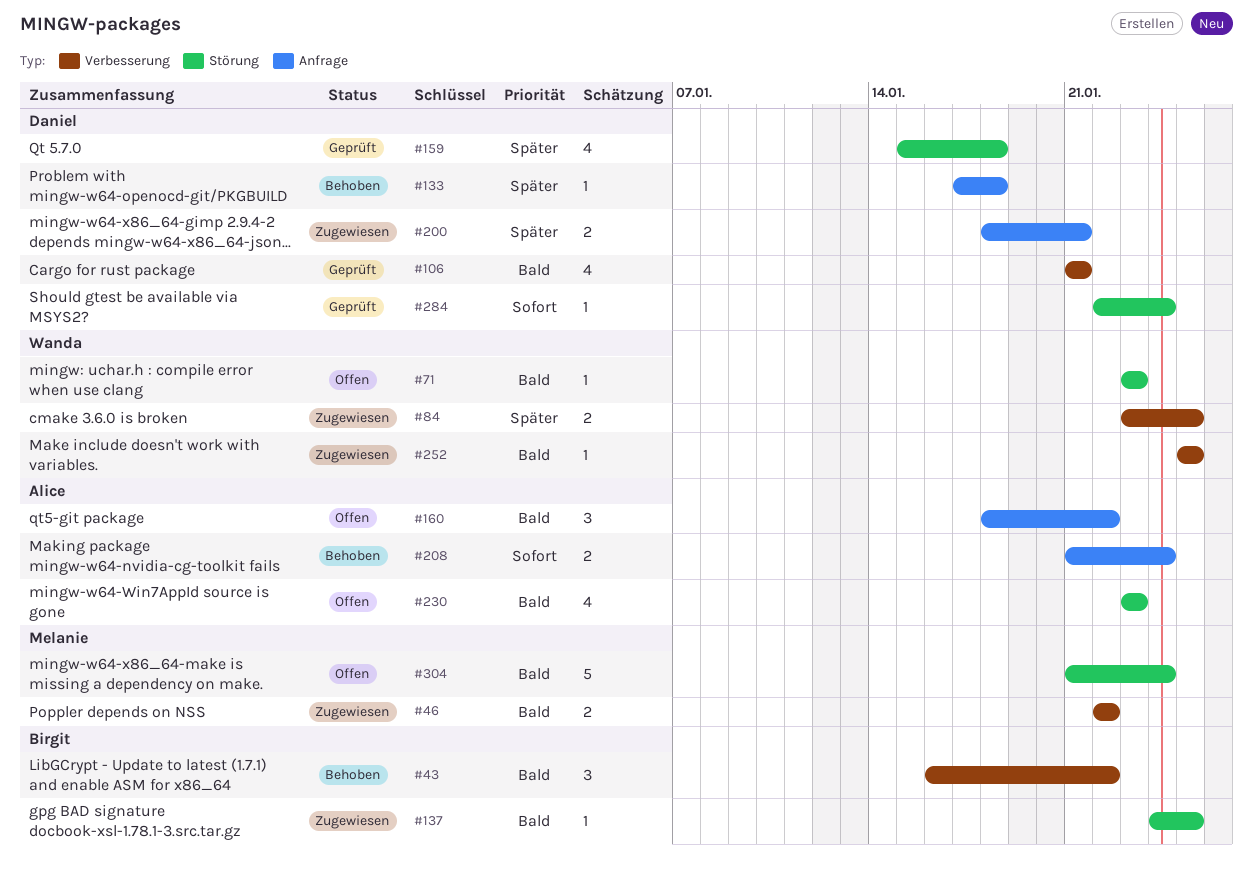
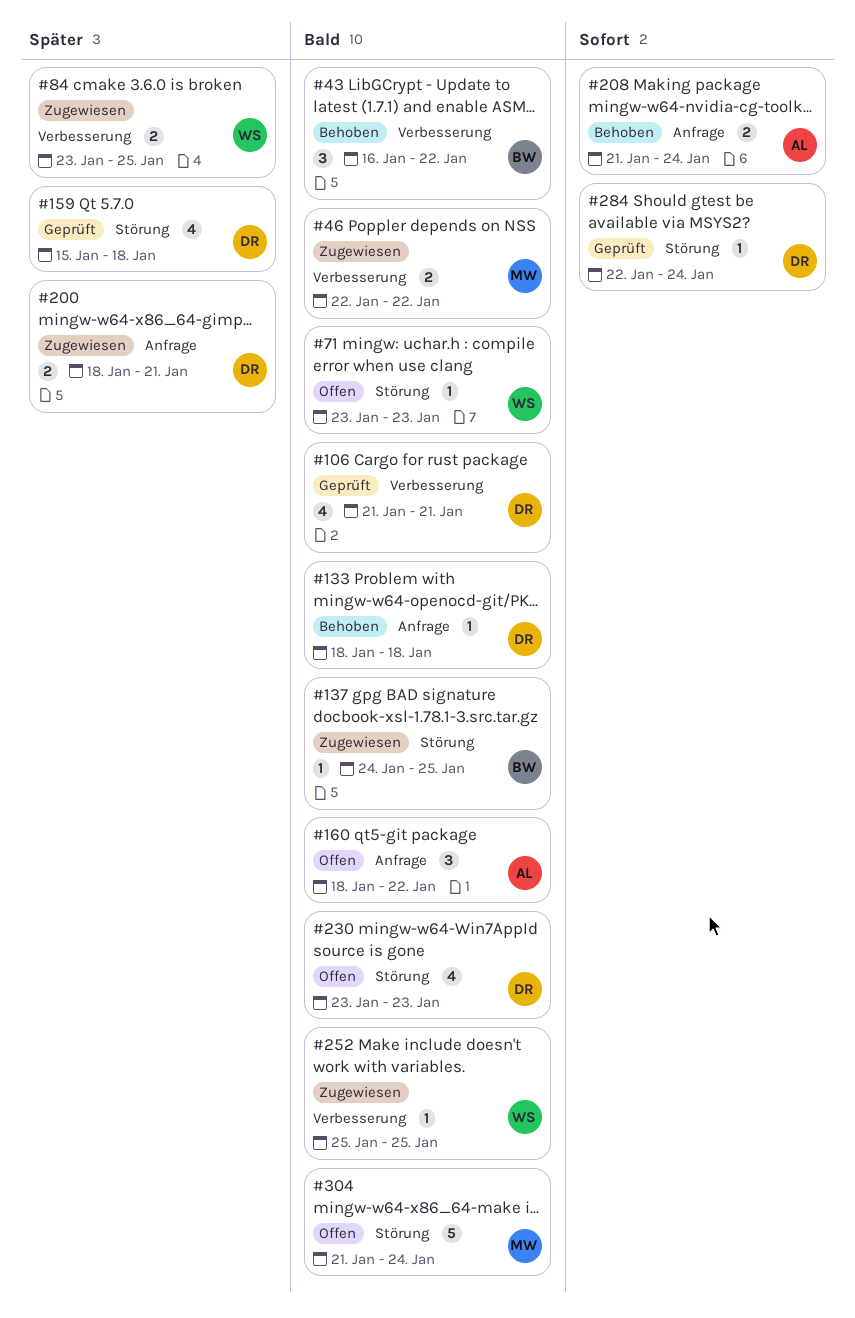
#133, priority: Später -> Bald
#133, start: Jan 17 -> Jan 18
#230, owner: Alice -> Daniel

